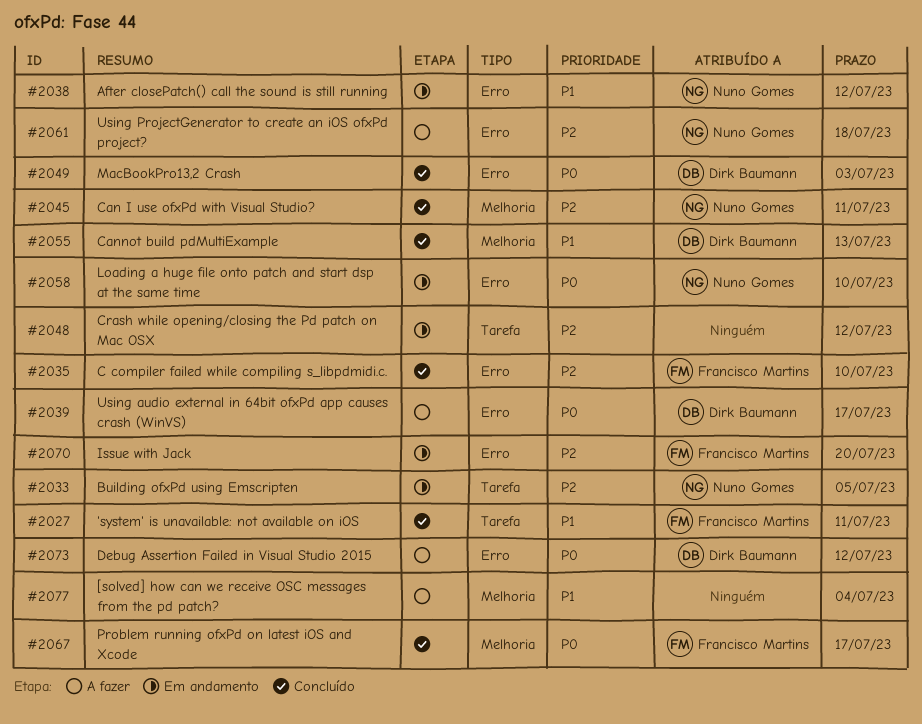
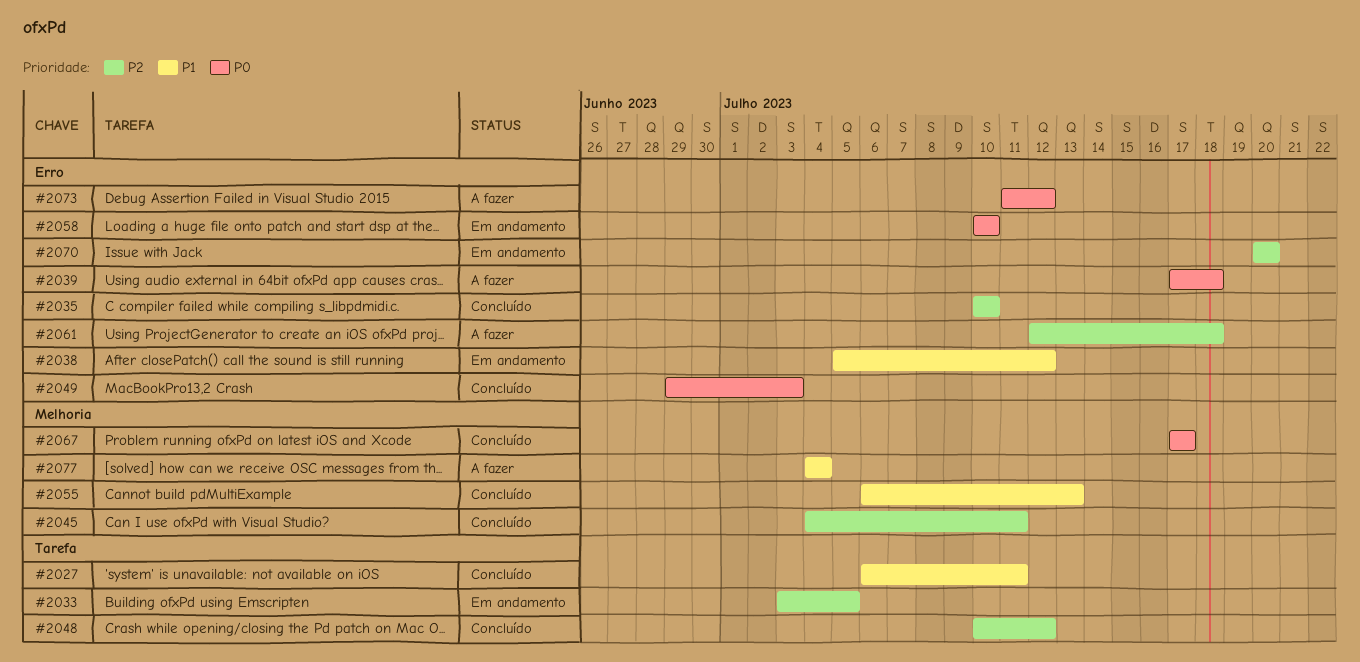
#2039, due: Jul 17 -> Jul 18
#2048, status: Em andamento -> Concluído

